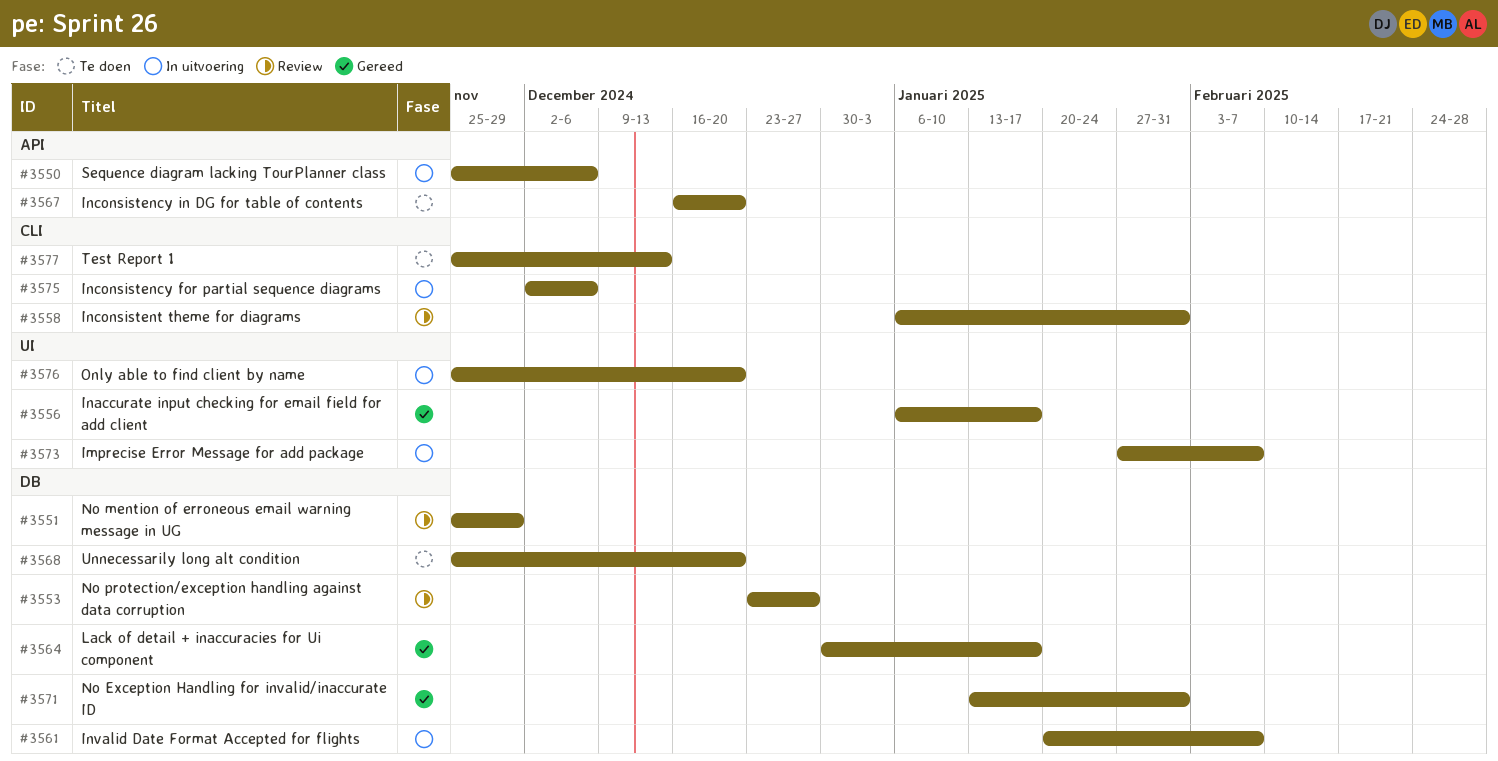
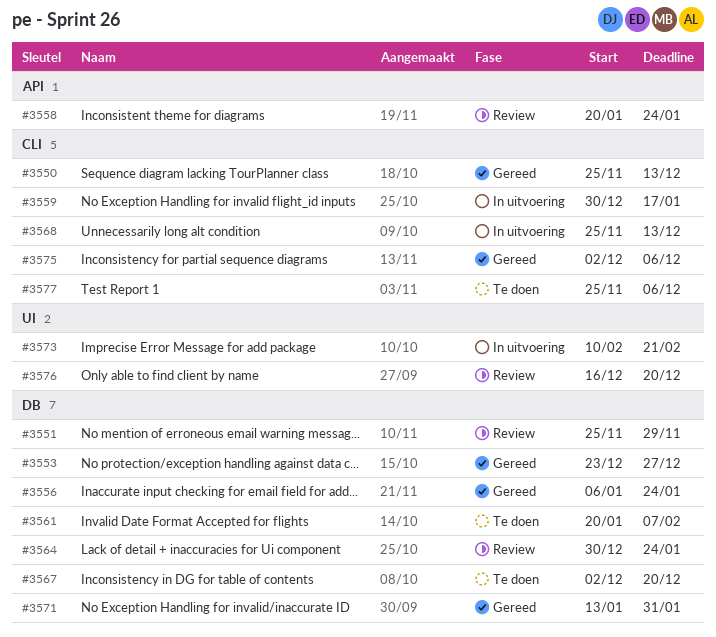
#3550, status: In uitvoering -> Gereed
#3550, label: API -> CLI
#3550, due: Dec 6 -> Dec 13
#3553, status: Review -> Gereed
#3556, label: UI -> DB
#3556, due: Jan 17 -> Jan 24
#3558, label: CLI -> API
#3558, start: Jan 6 -> Jan 20
#3558, due: Jan 31 -> Jan 24
#3559: none -> present
#3561, status: In uitvoering -> Te doen
#3564, status: Gereed -> Review
#3564, due: Jan 17 -> Jan 24
#3567, label: API -> DB
#3567, start: Dec 16 -> Dec 2
#3568, status: Te doen -> In uitvoering
#3568, label: DB -> CLI
#3568, due: Dec 20 -> Dec 13
#3573, start: Jan 27 -> Feb 10
#3573, due: Feb 7 -> Feb 21
#3575, status: In uitvoering -> Gereed
#3576, status: In uitvoering -> Review
#3576, start: Nov 25 -> Dec 16
#3577, due: Dec 13 -> Dec 6

